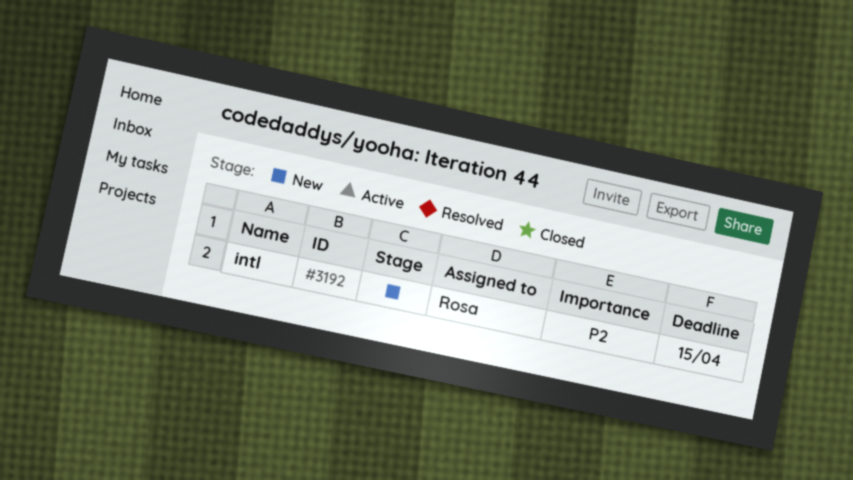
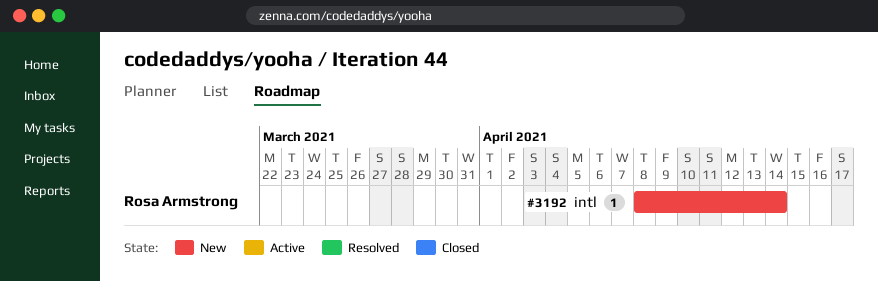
#3192, due: Apr 15 -> Apr 14

